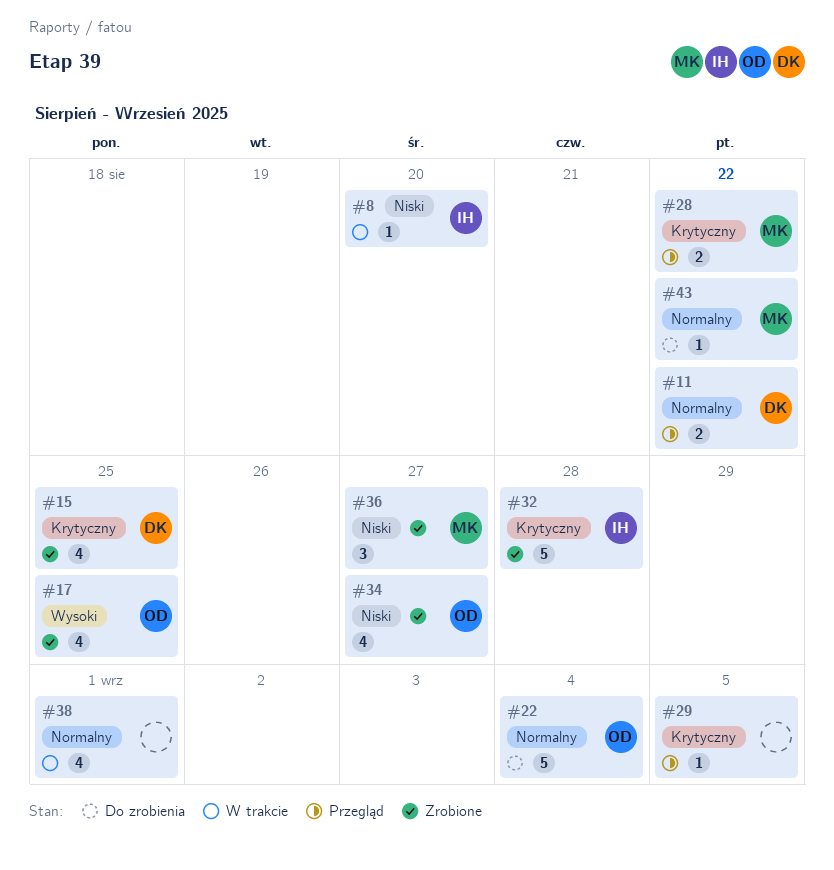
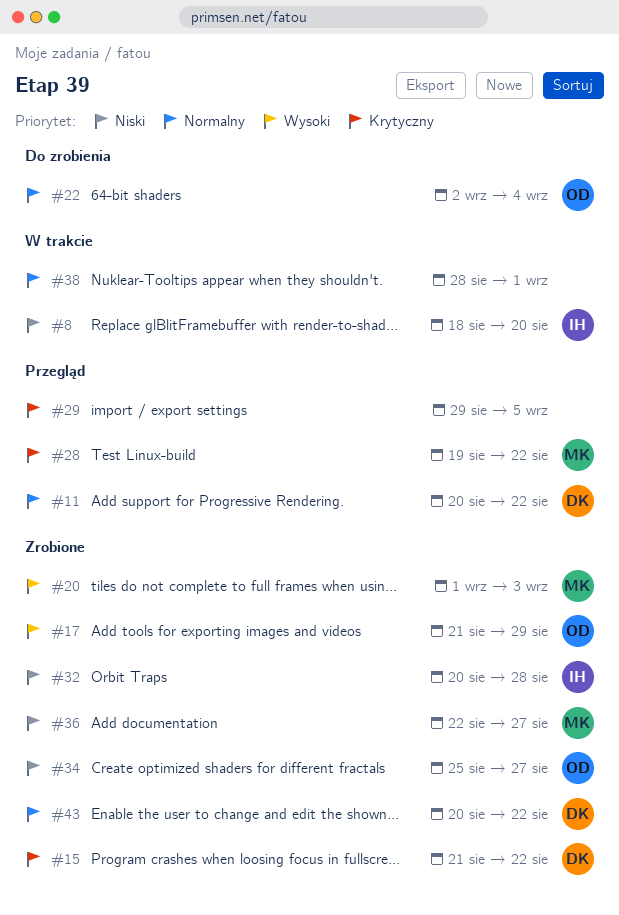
#15, due: Aug 25 -> Aug 22
#17, due: Aug 25 -> Aug 29
#20: none -> present
#32, priority: Krytyczny -> Niski
#43, status: Do zrobienia -> Zrobione
#43, owner: MK -> DK

